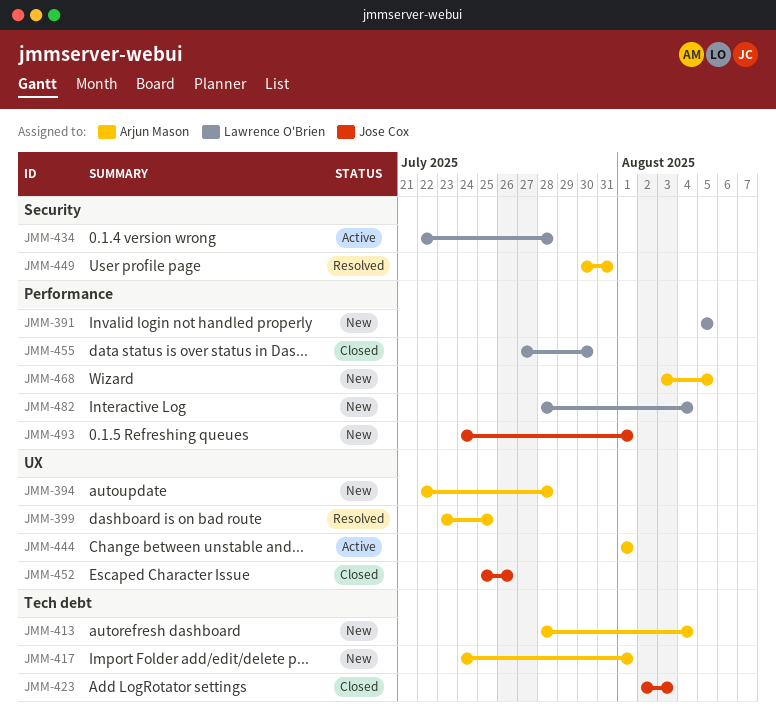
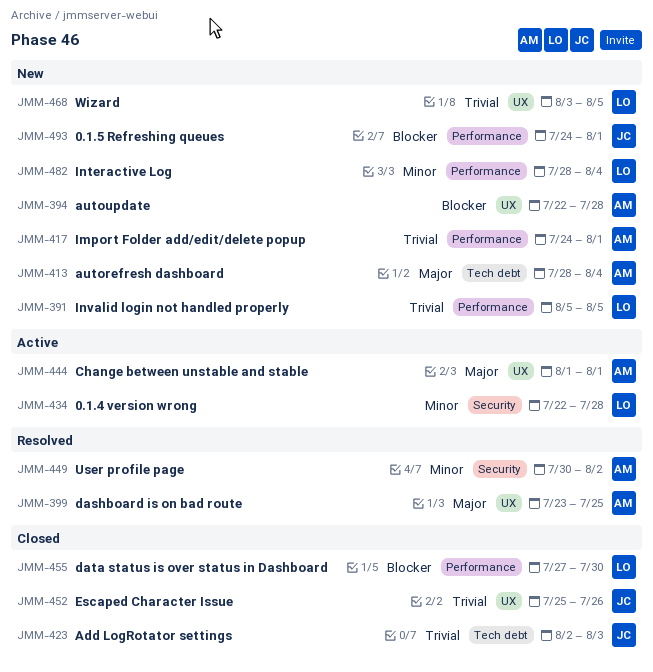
JMM-417, label: Tech debt -> Performance
JMM-449, due: Jul 31 -> Aug 2
JMM-468, owner: Arjun Mason -> Lawrence O'Brien
JMM-468, label: Performance -> UX

